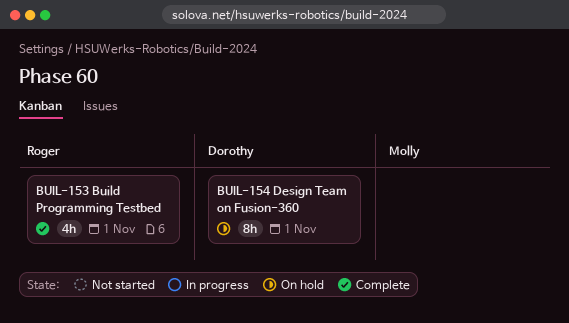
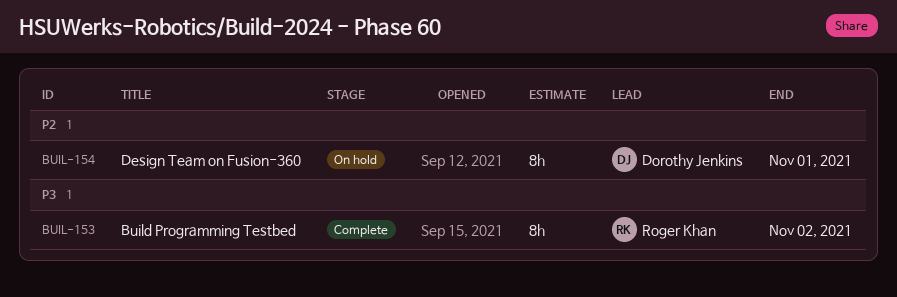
BUIL-153, estimate: 4h -> 8h
BUIL-153, due: Nov 1 -> Nov 2

